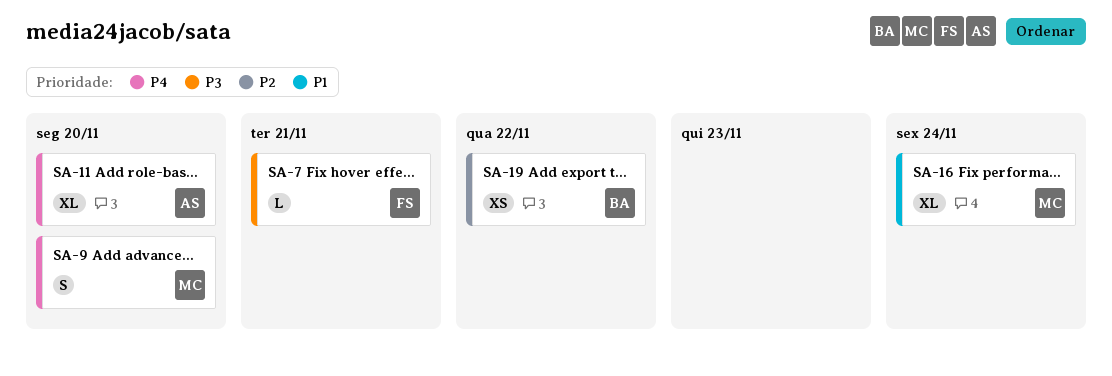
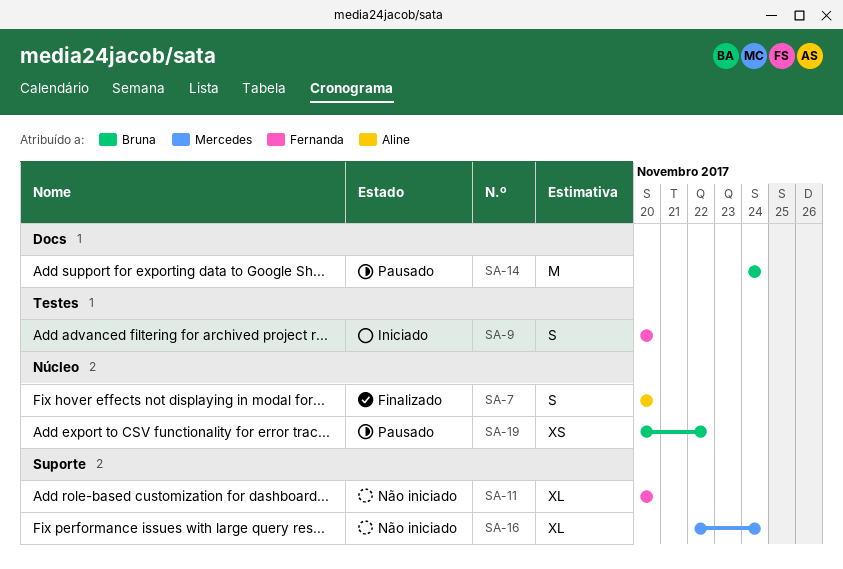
SA-7, owner: Fernanda -> Aline
SA-7, estimate: L -> S
SA-7, due: Nov 21 -> Nov 20
SA-9, owner: Mercedes -> Fernanda
SA-11, owner: Aline -> Fernanda
SA-14: none -> present

